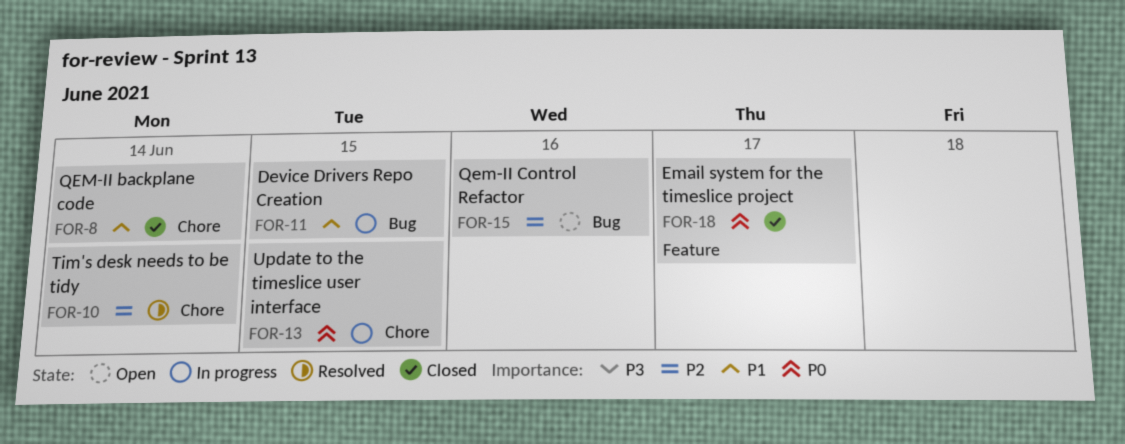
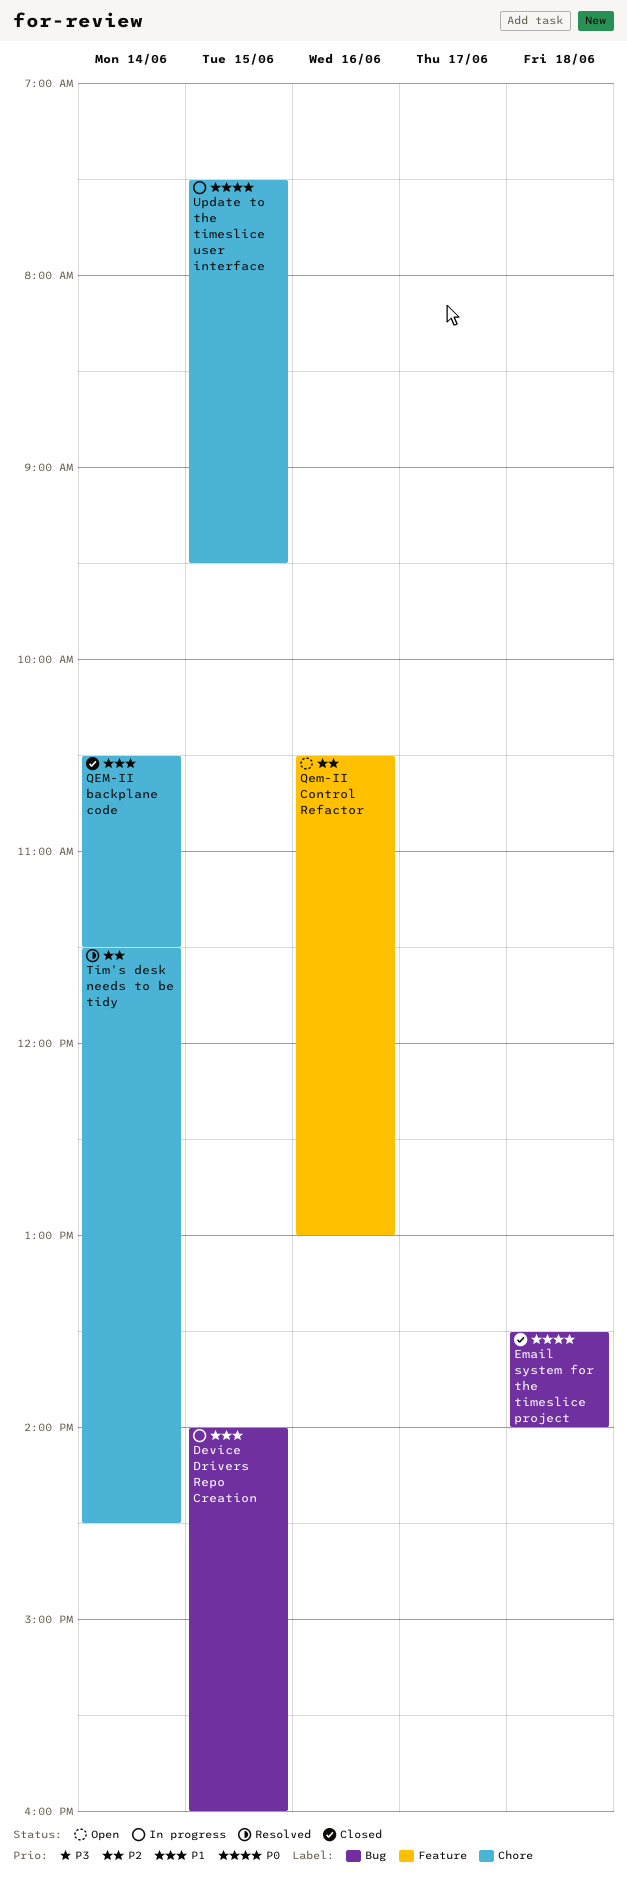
Email system for the timeslice project, label: Feature -> Bug
Email system for the timeslice project, day: Jun 17 -> Jun 18
Qem-II Control Refactor, label: Bug -> Feature

